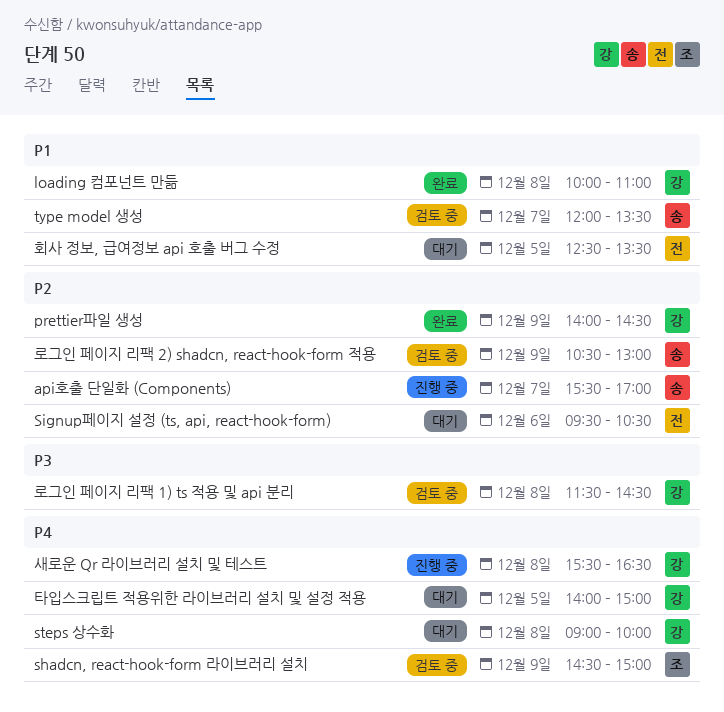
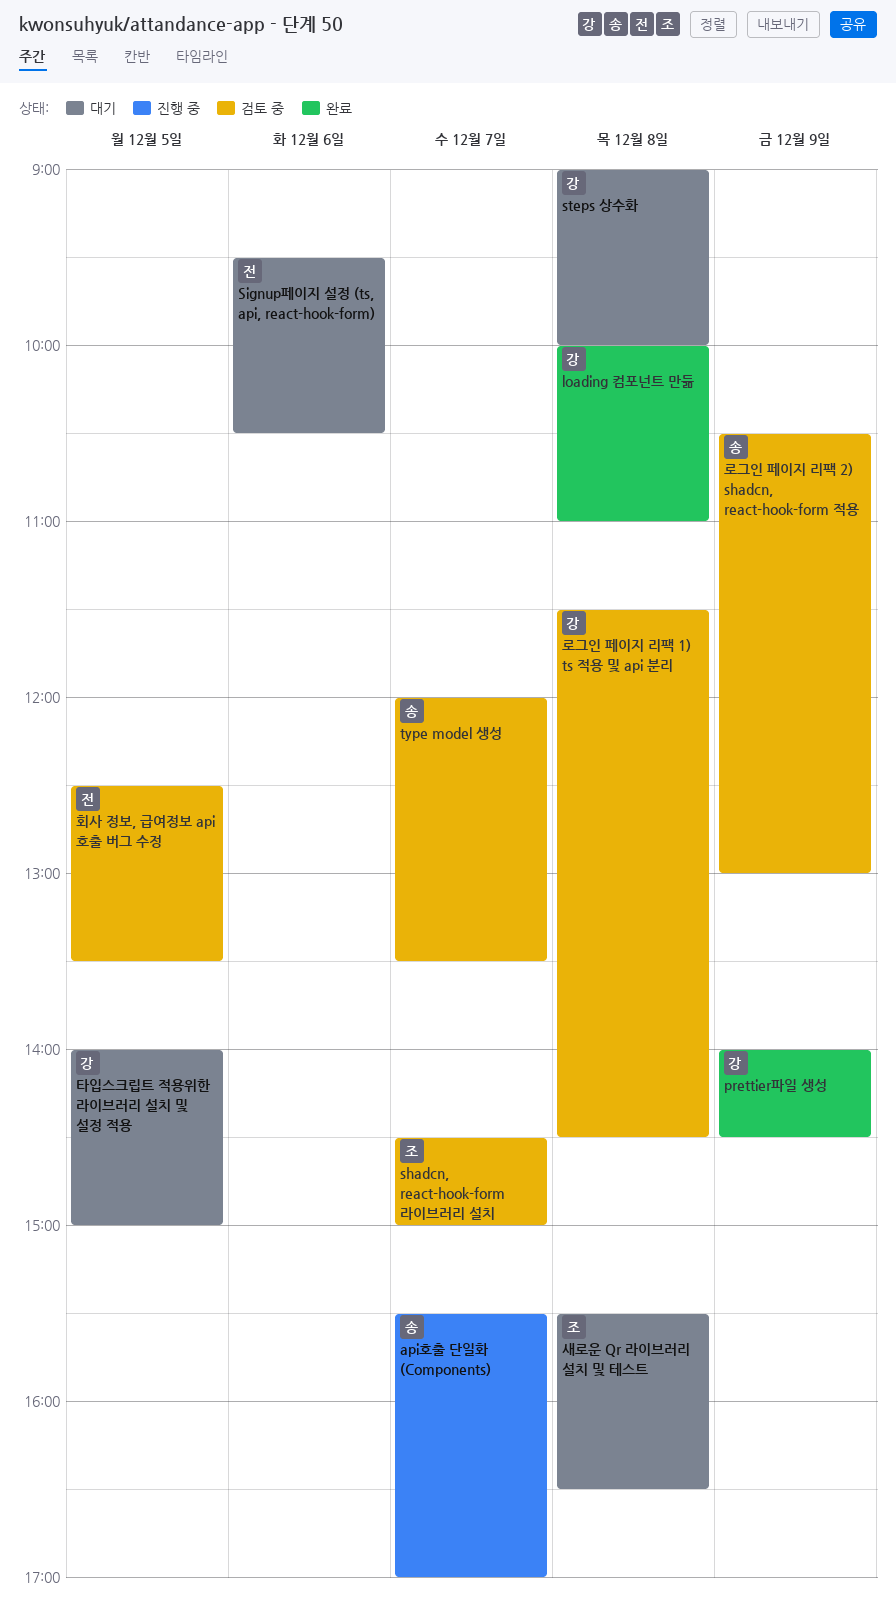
shadcn, react-hook-form 라이브러리 설치, day: Dec 9 -> Dec 7
새로운 Qr 라이브러리 설치 및 테스트, status: 진행 중 -> 대기
새로운 Qr 라이브러리 설치 및 테스트, owner: 강 -> 조
회사 정보, 급여정보 api 호출 버그 수정, status: 대기 -> 검토 중

